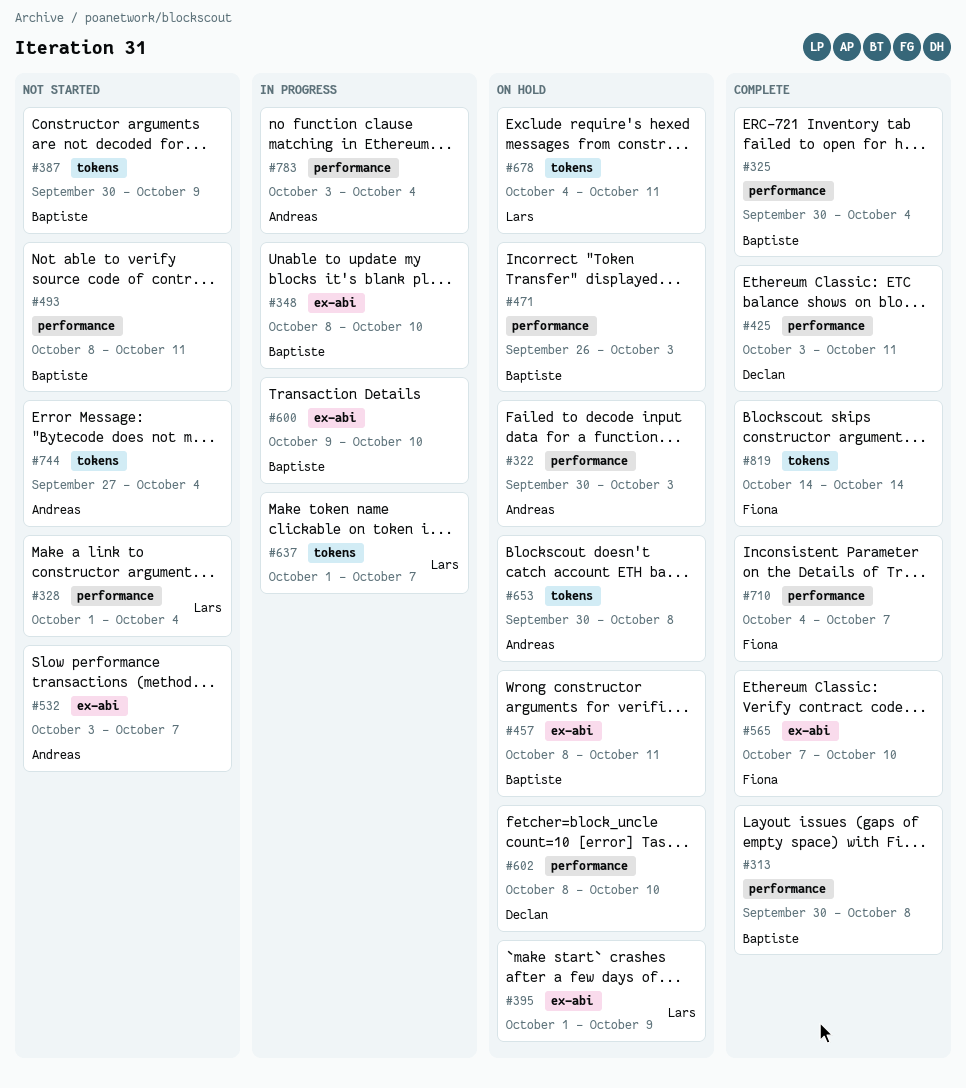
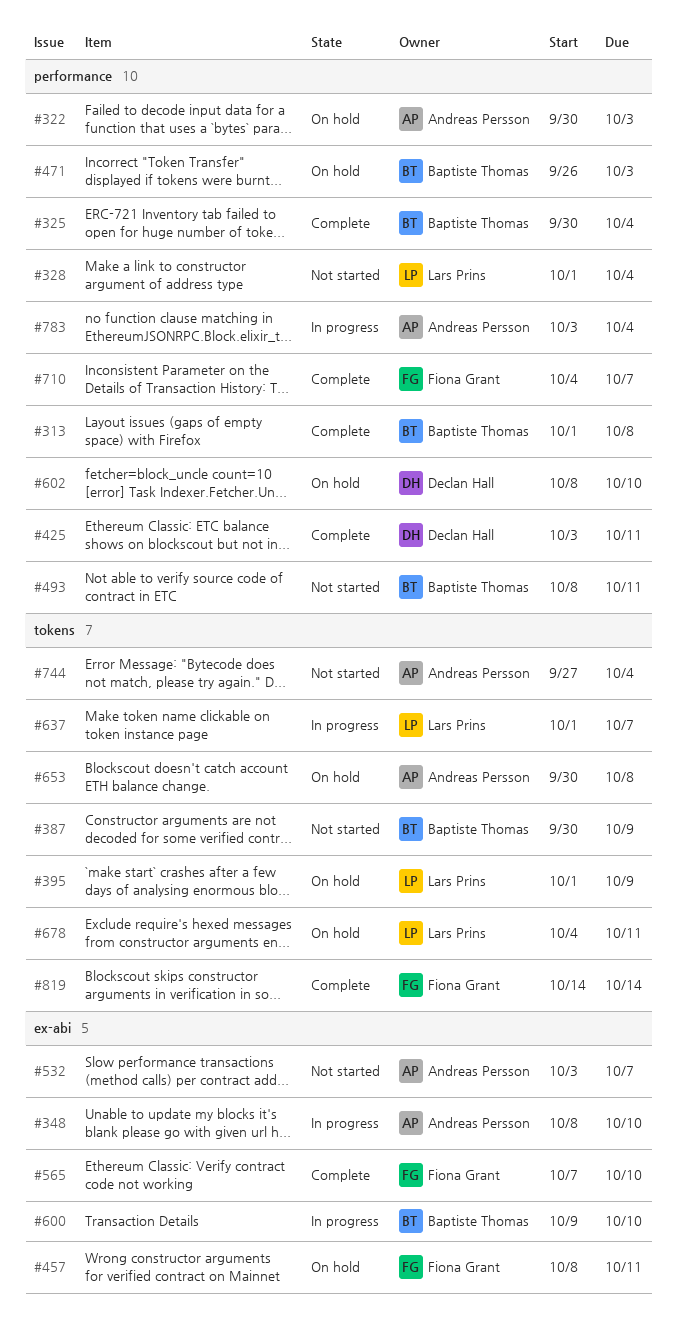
#313, start: Sep 30 -> Oct 1
#348, owner: Baptiste Thomas -> Andreas Persson
#395, label: ex-abi -> tokens
#457, owner: Baptiste Thomas -> Fiona Grant

